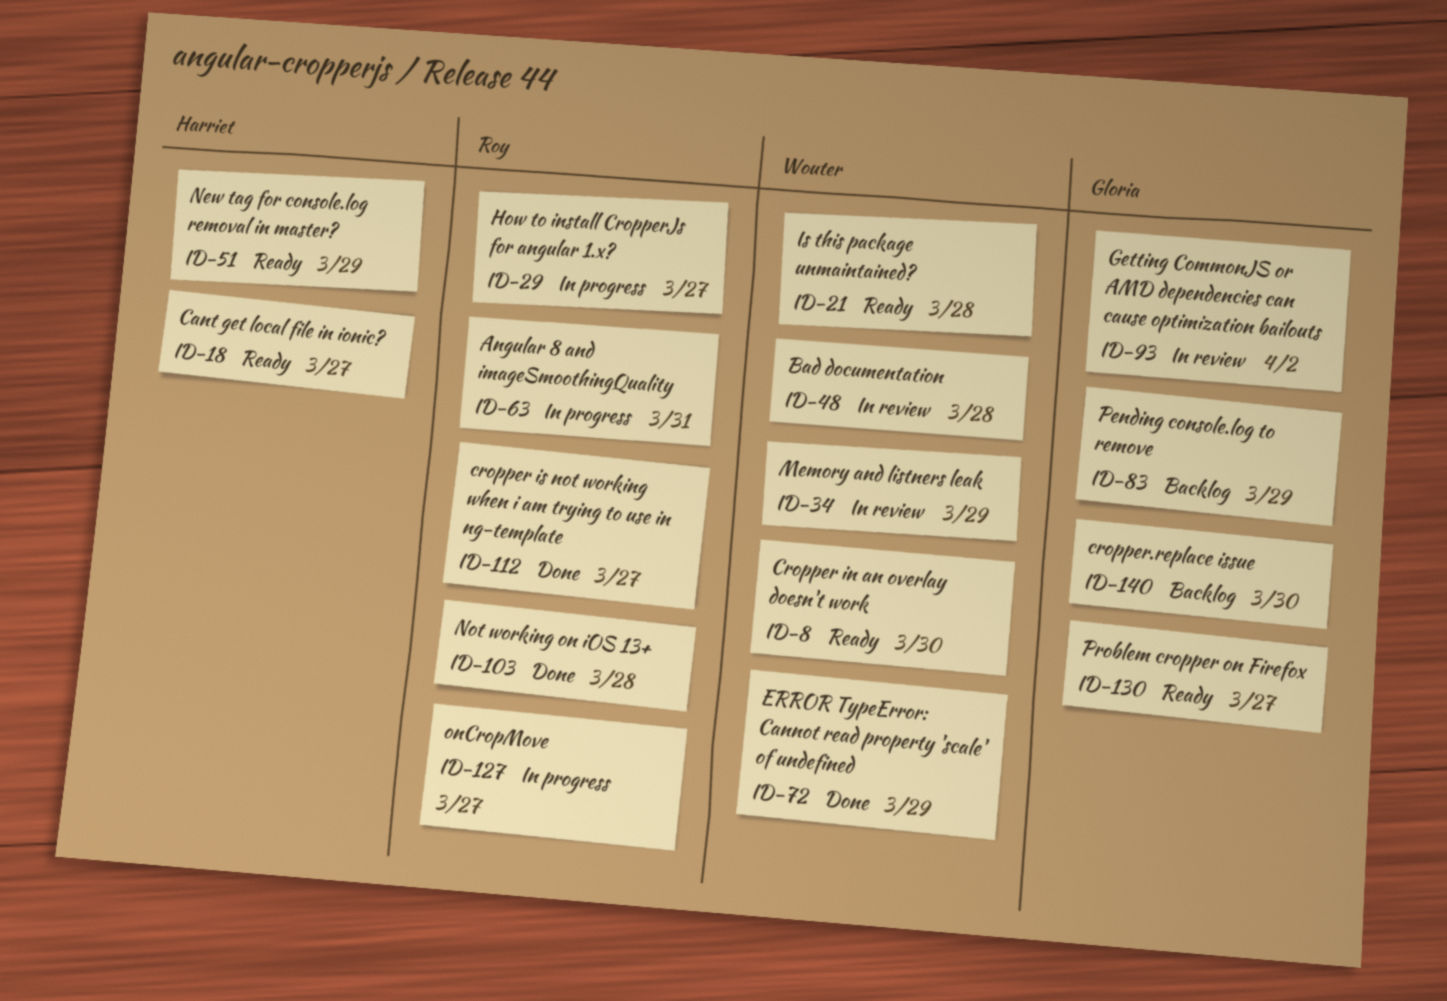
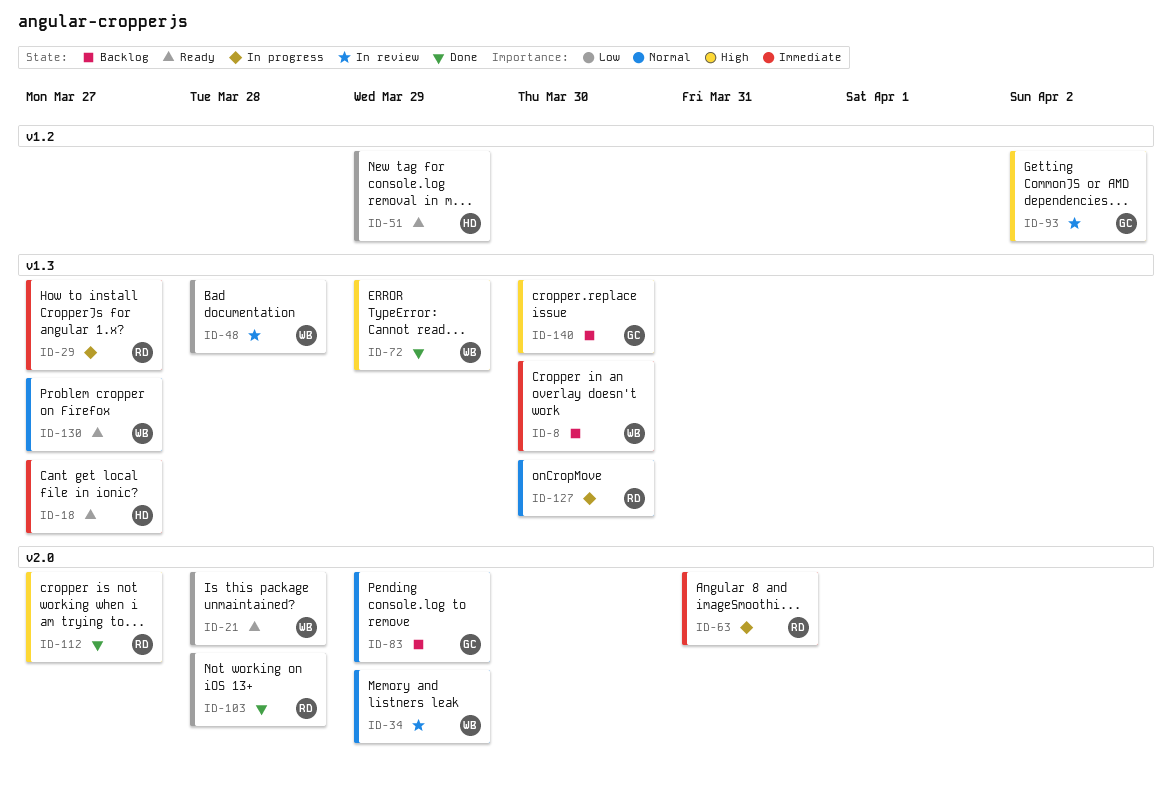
ID-8, status: Ready -> Backlog
ID-127, due: Mar 27 -> Mar 30
ID-130, owner: Gloria -> Wouter

